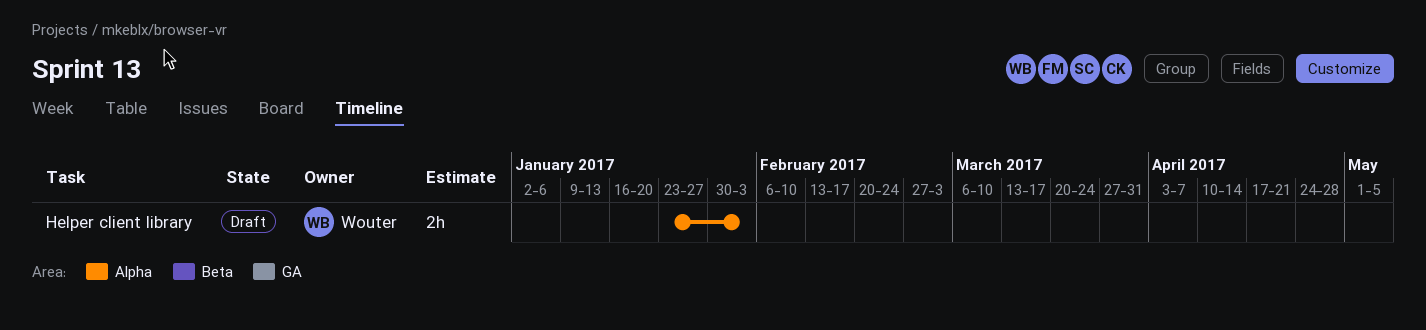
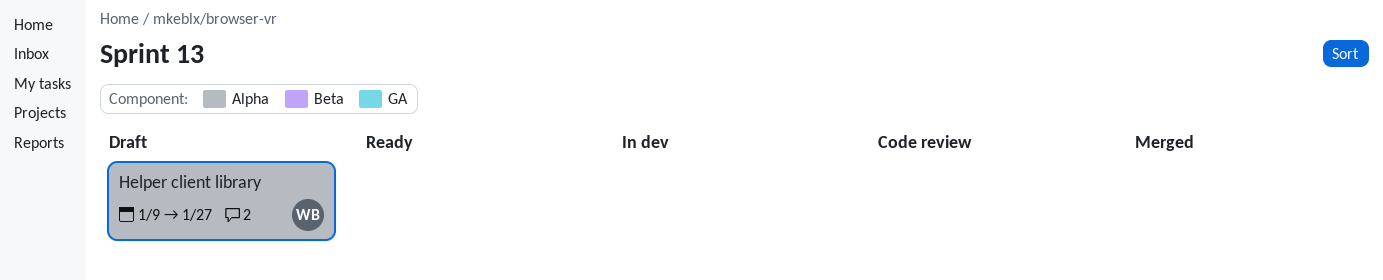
Helper client library, start: Jan 23 -> Jan 9
Helper client library, due: Feb 3 -> Jan 27

